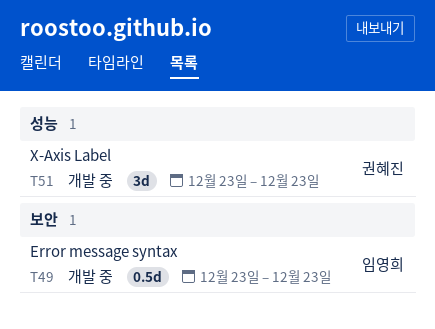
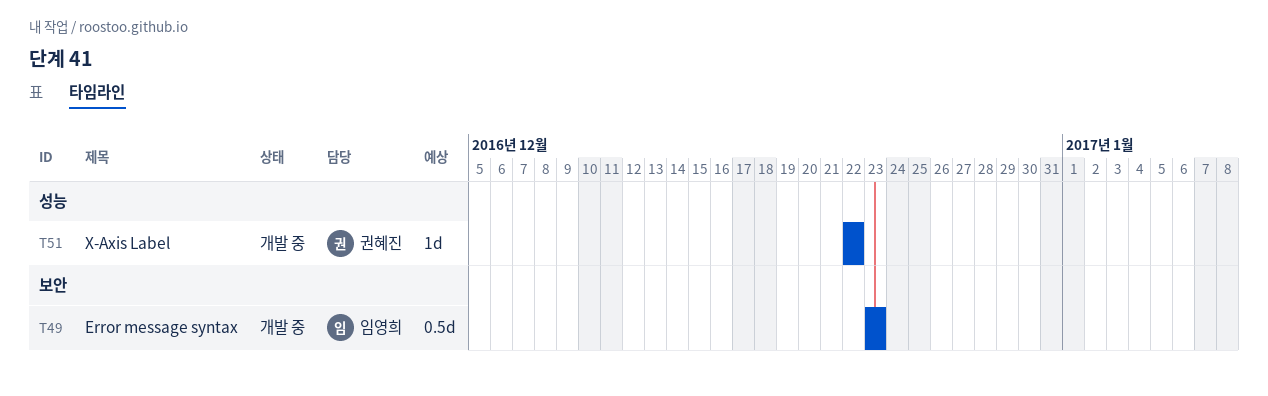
T51, estimate: 3d -> 1d
T51, start: Dec 23 -> Dec 22
T51, due: Dec 23 -> Dec 22

